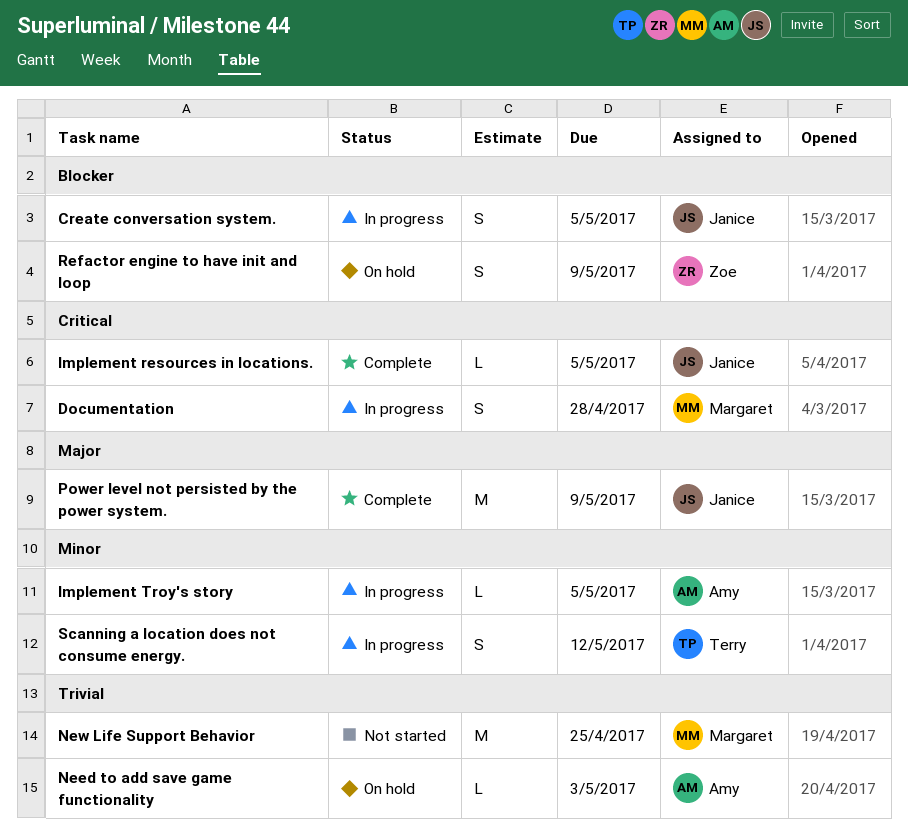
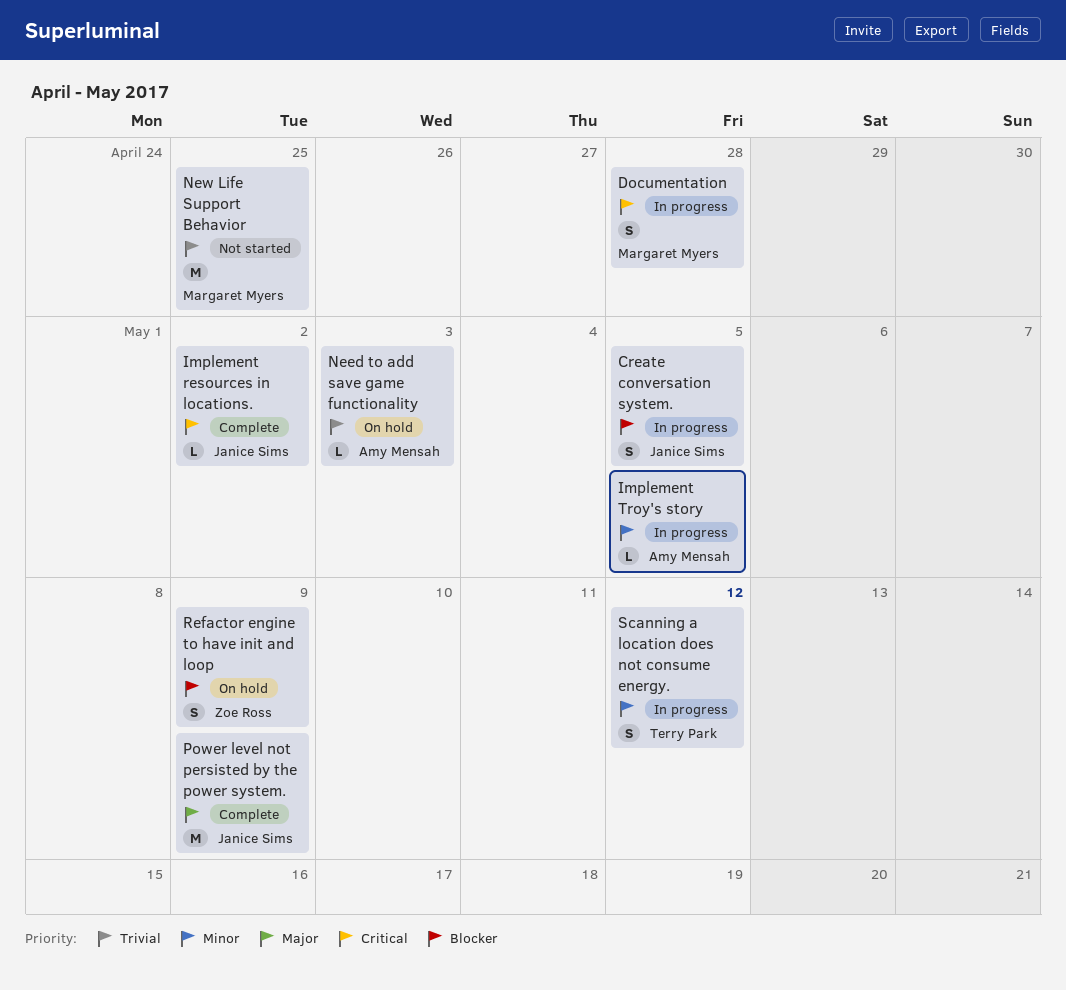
Implement resources in locations., due: May 5 -> May 2

